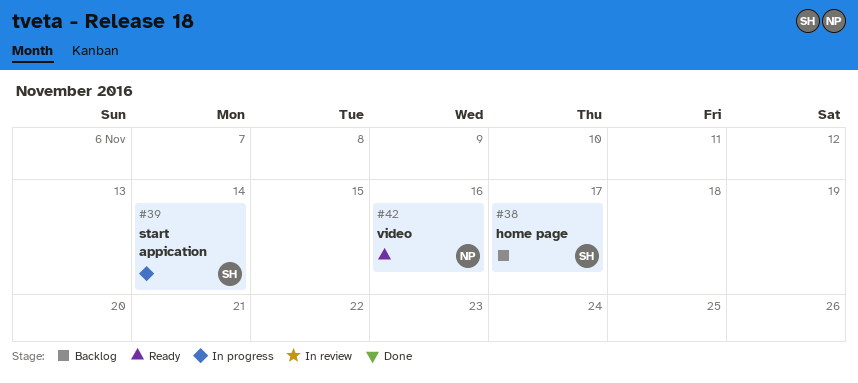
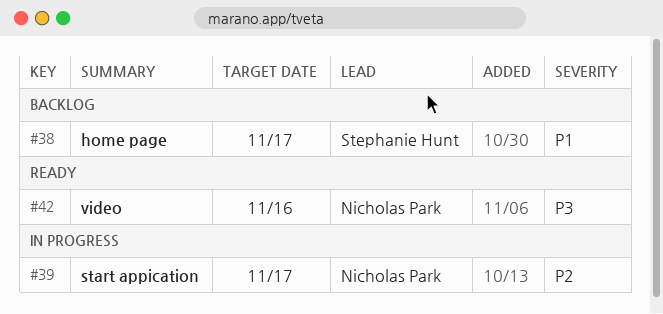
#39, owner: Stephanie Hunt -> Nicholas Park
#39, due: Nov 14 -> Nov 17

